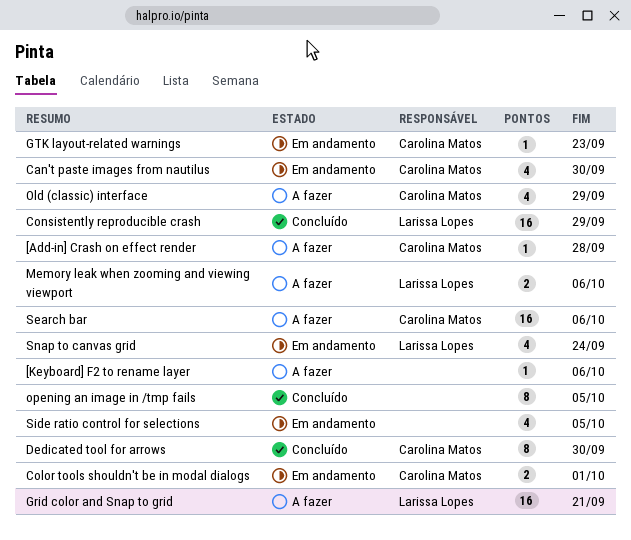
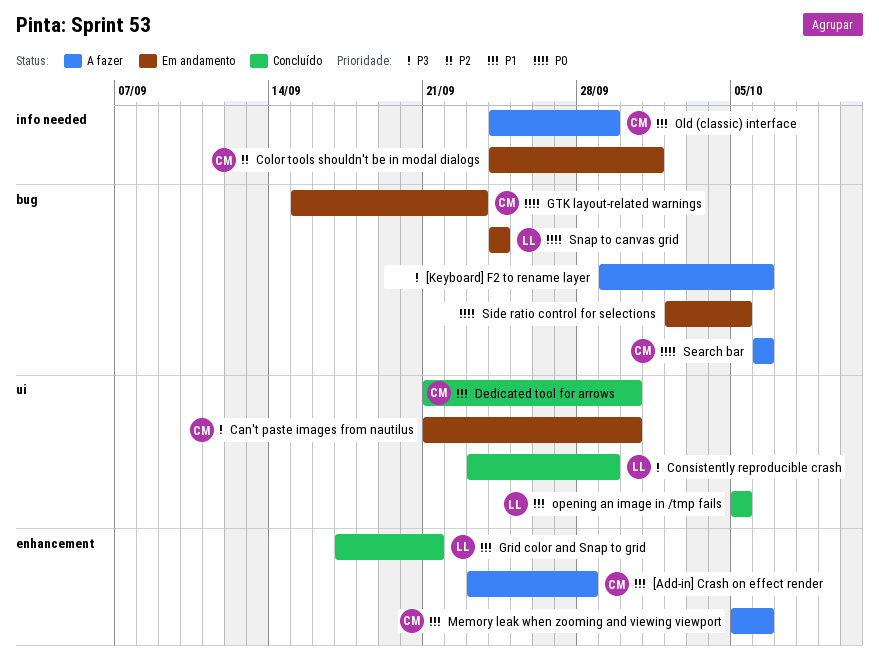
Grid color and Snap to grid, status: A fazer -> Concluído
Memory leak when zooming and viewing viewport, owner: Larissa Lopes -> Carolina Matos
opening an image in /tmp fails, owner: none -> Larissa Lopes

